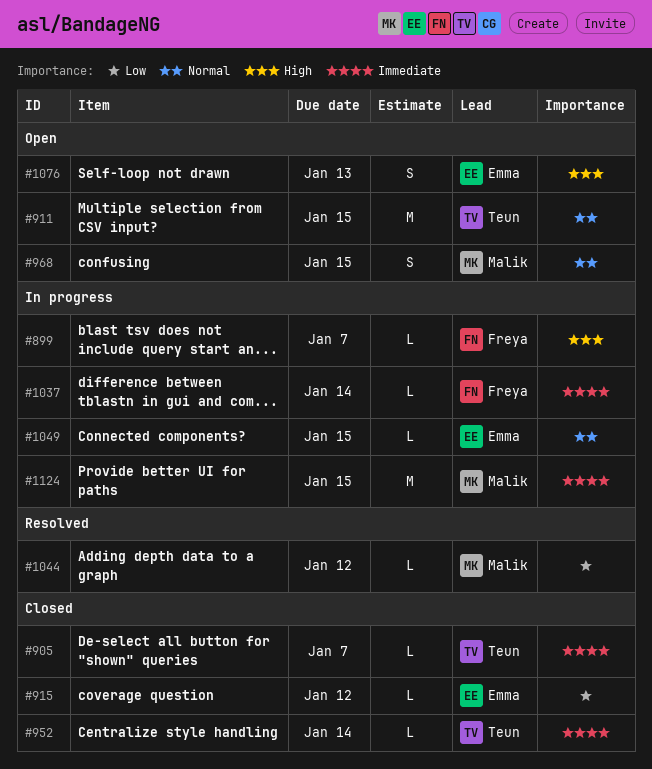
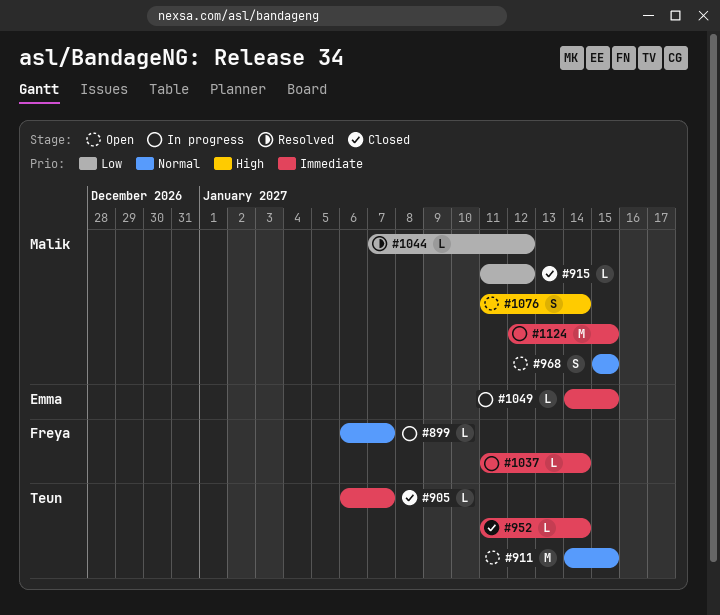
#899, priority: High -> Normal
#915, owner: Emma -> Malik
#1049, priority: Normal -> Immediate
#1076, owner: Emma -> Malik
#1076, due: Jan 13 -> Jan 14

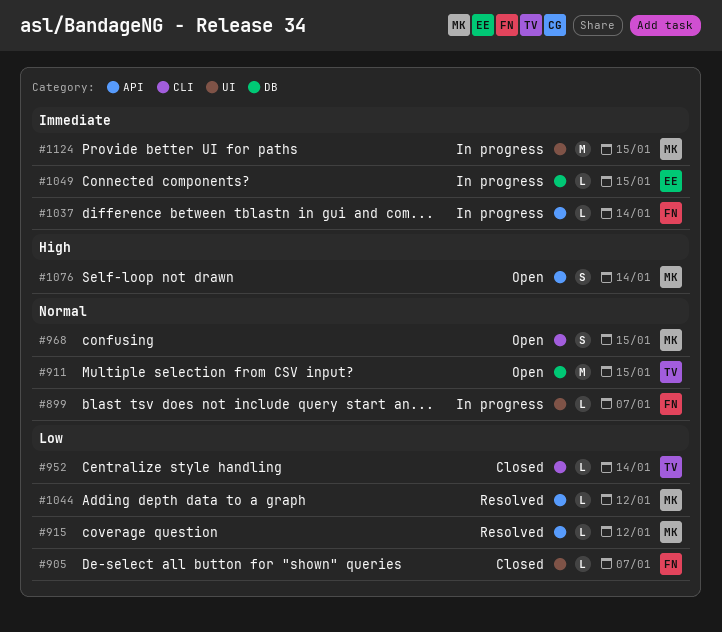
#905, owner: Teun -> Freya
#905, priority: Immediate -> Low
#915, status: Closed -> Resolved
#952, priority: Immediate -> Low

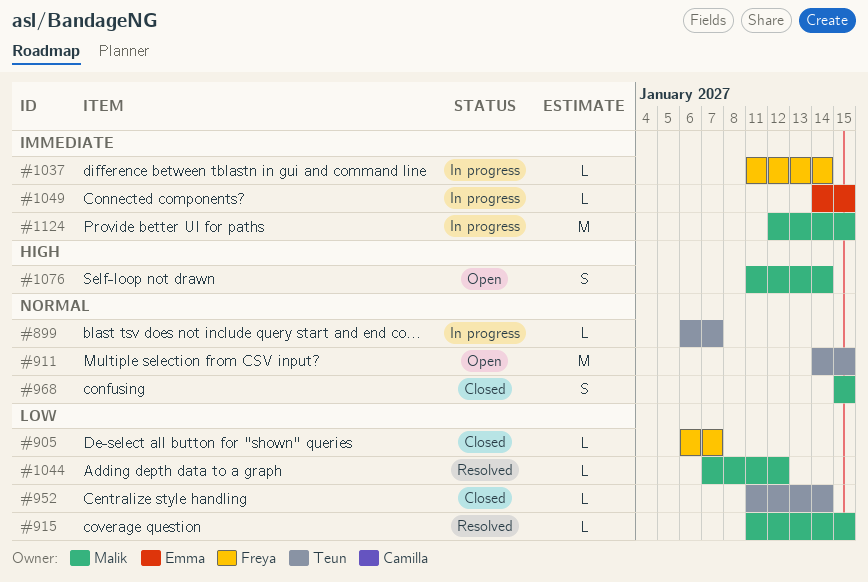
#899, owner: Freya -> Teun
#915, due: Jan 12 -> Jan 15
#968, status: Open -> Closed

